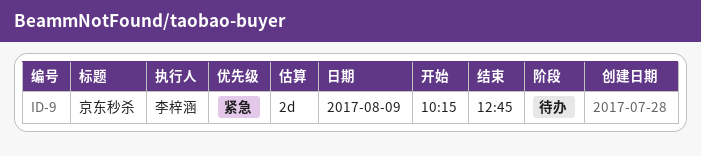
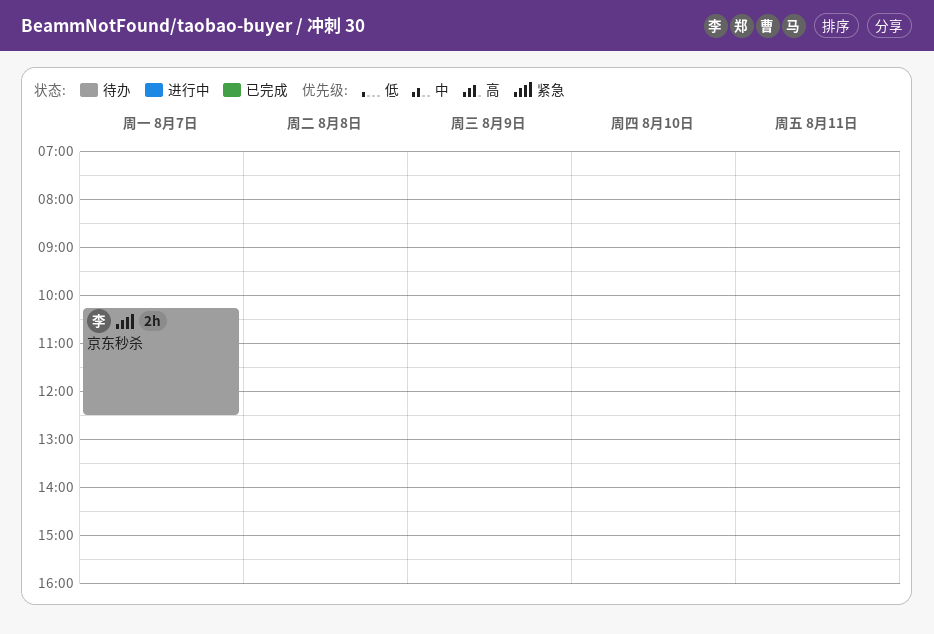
京东秒杀, estimate: 2d -> 2h
京东秒杀, day: Aug 9 -> Aug 7
京东秒杀, ends: 12:45 -> 12:30

